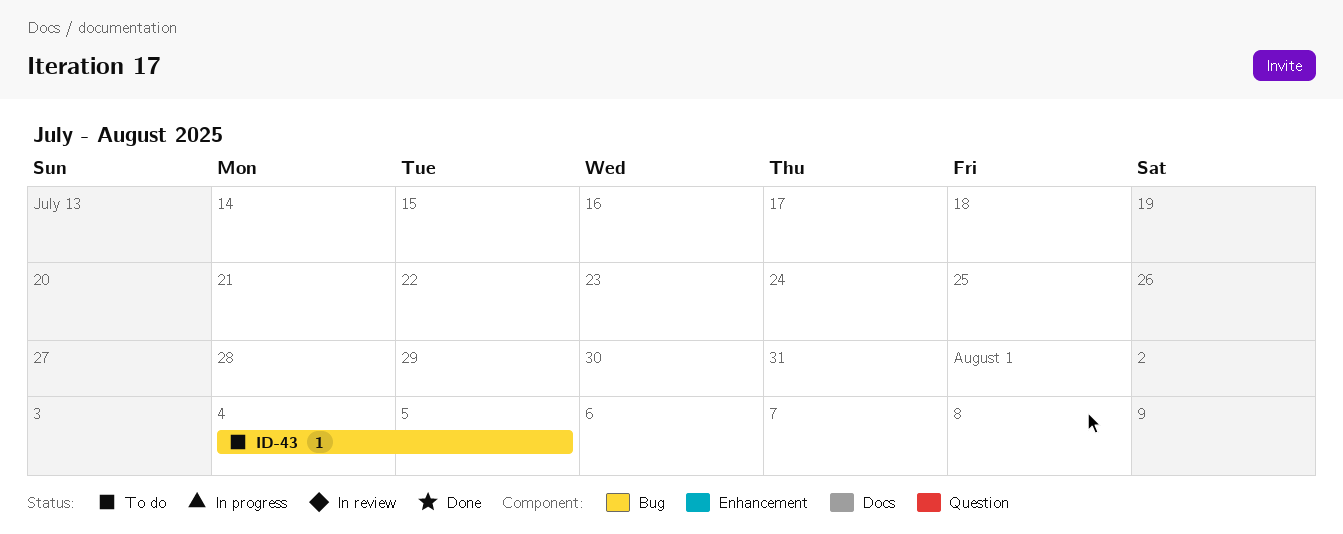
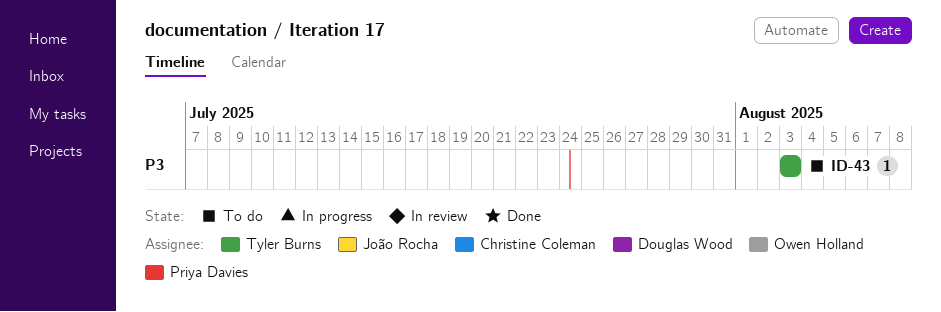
ID-43, start: Aug 4 -> Aug 3
ID-43, due: Aug 5 -> Aug 3

